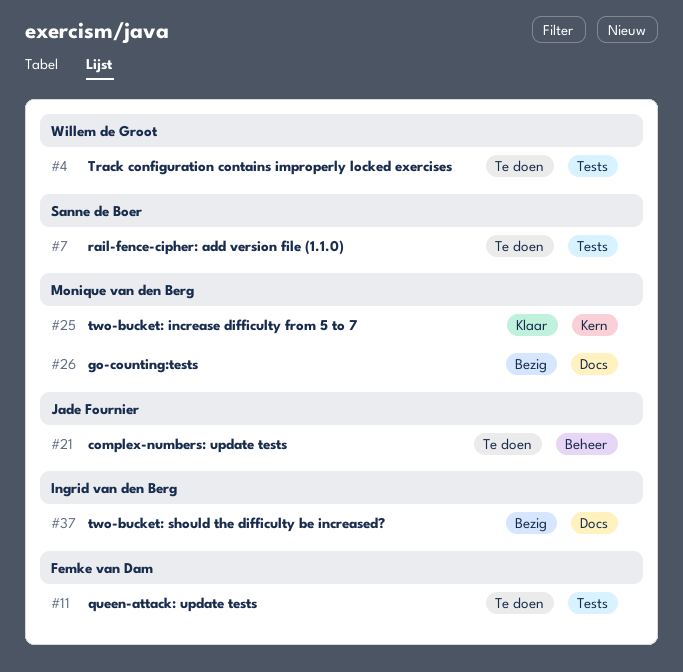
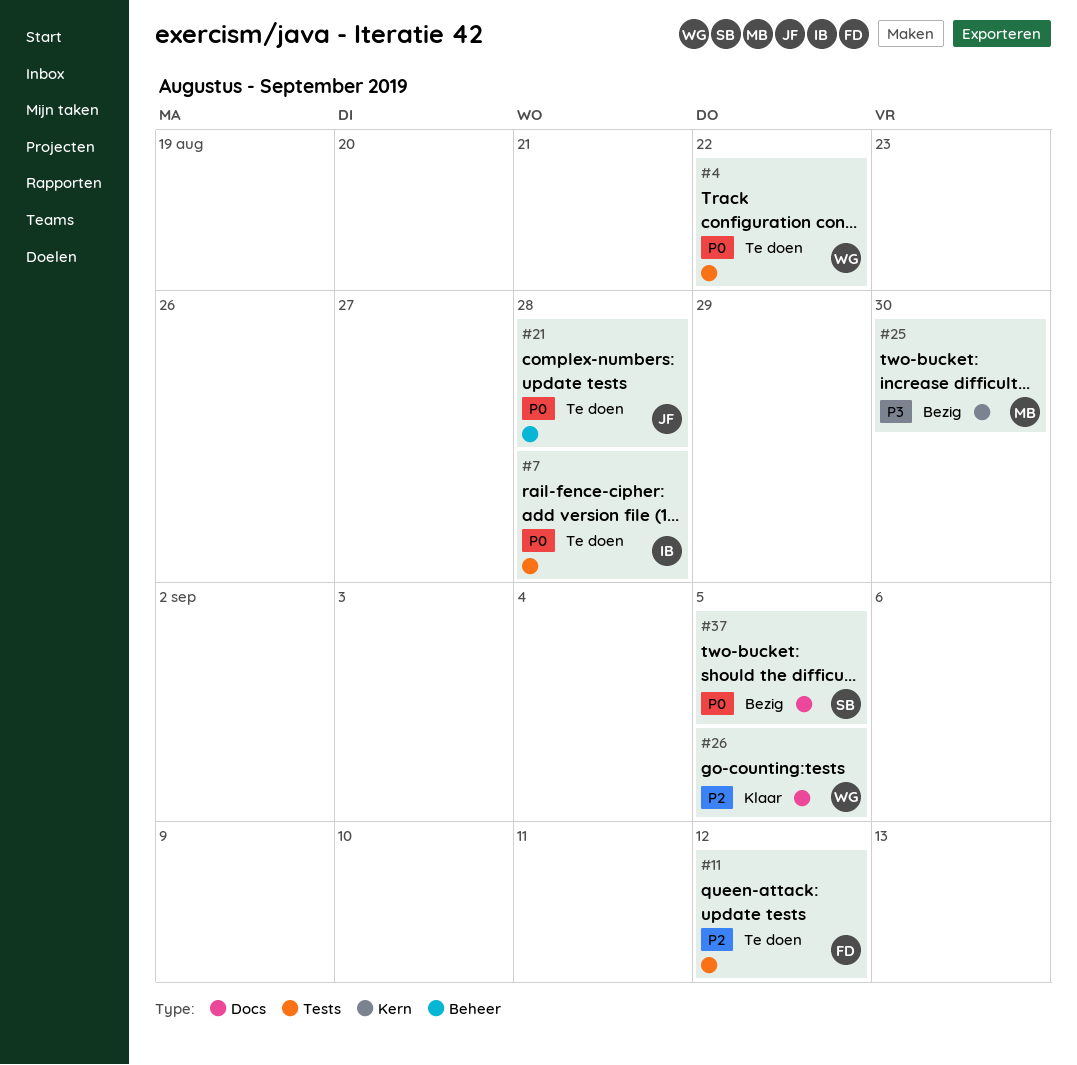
#7, owner: Sanne de Boer -> Ingrid van den Berg
#25, status: Klaar -> Bezig
#26, status: Bezig -> Klaar
#26, owner: Monique van den Berg -> Willem de Groot
#37, owner: Ingrid van den Berg -> Sanne de Boer

